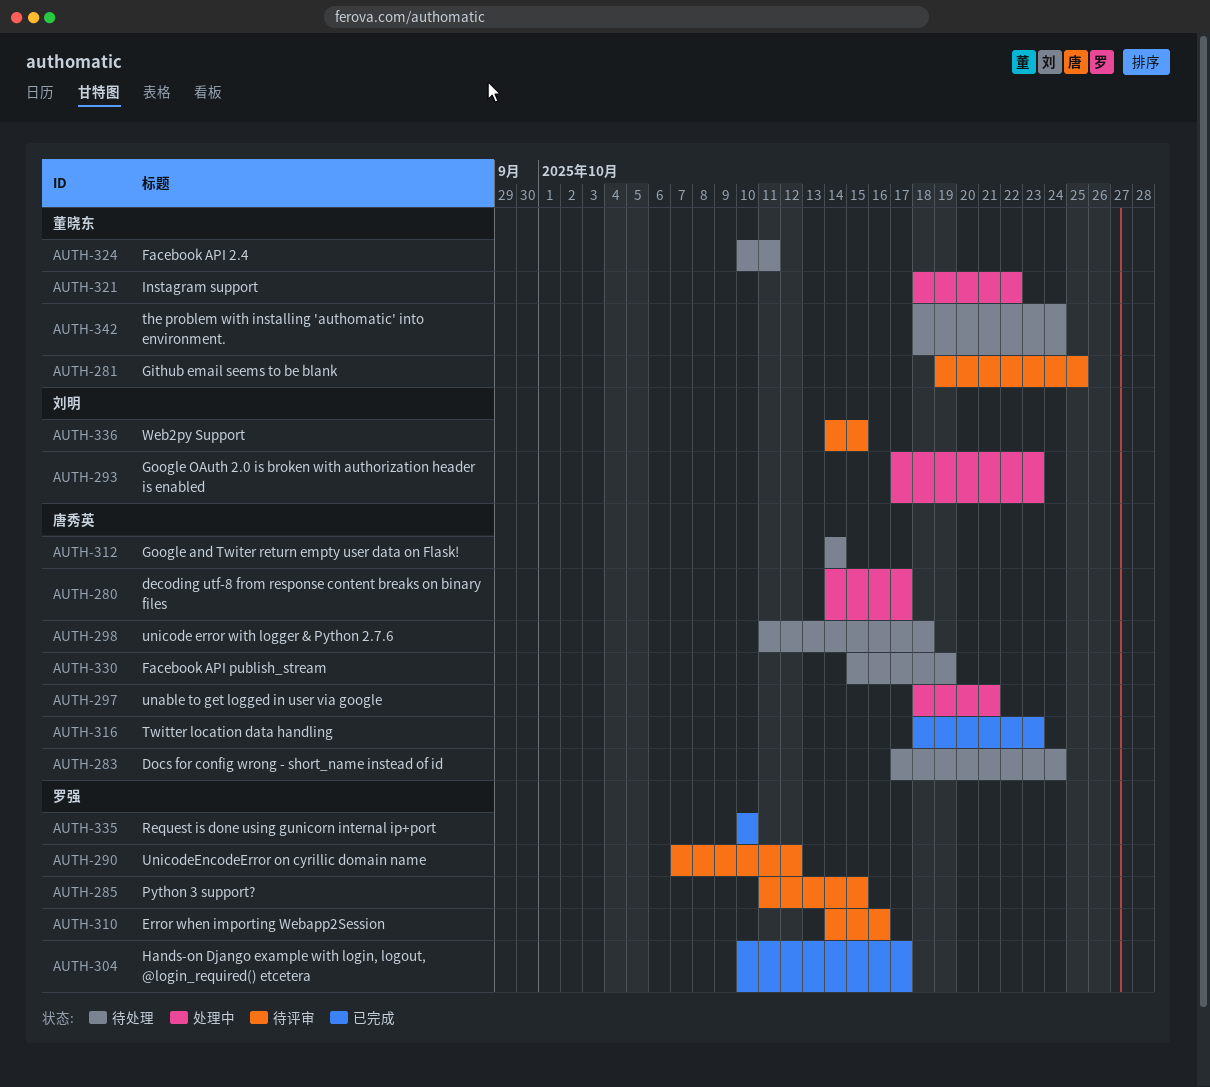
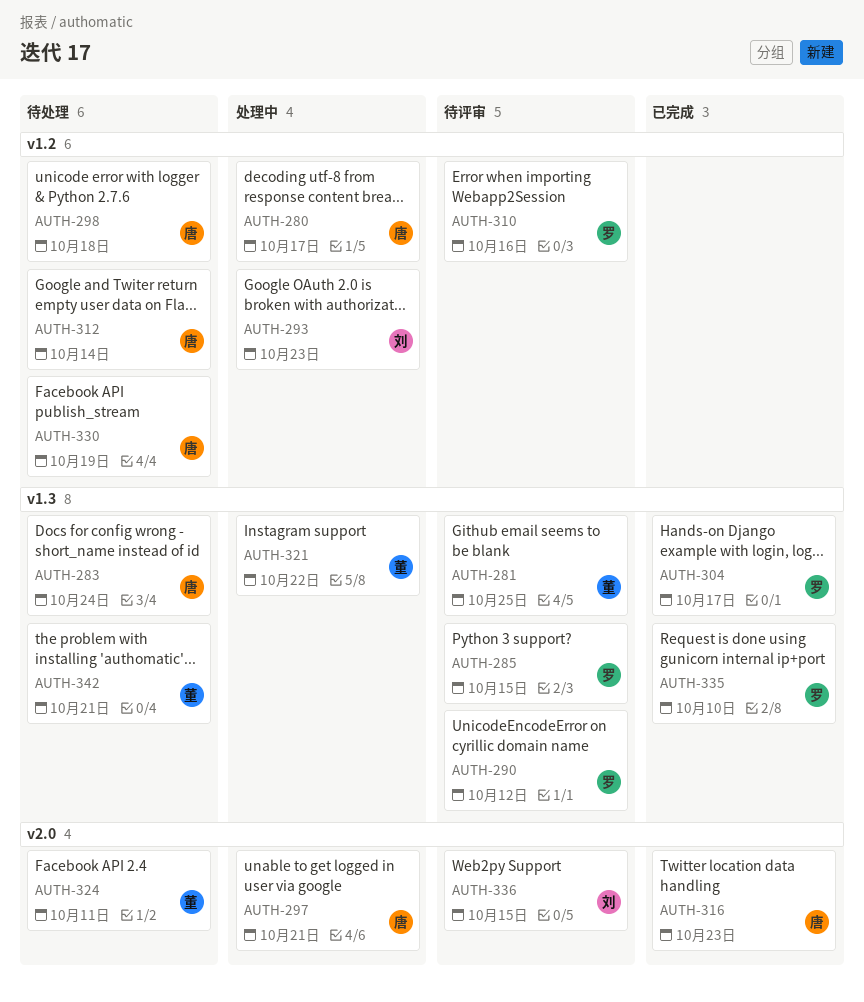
AUTH-342, due: Oct 24 -> Oct 21

